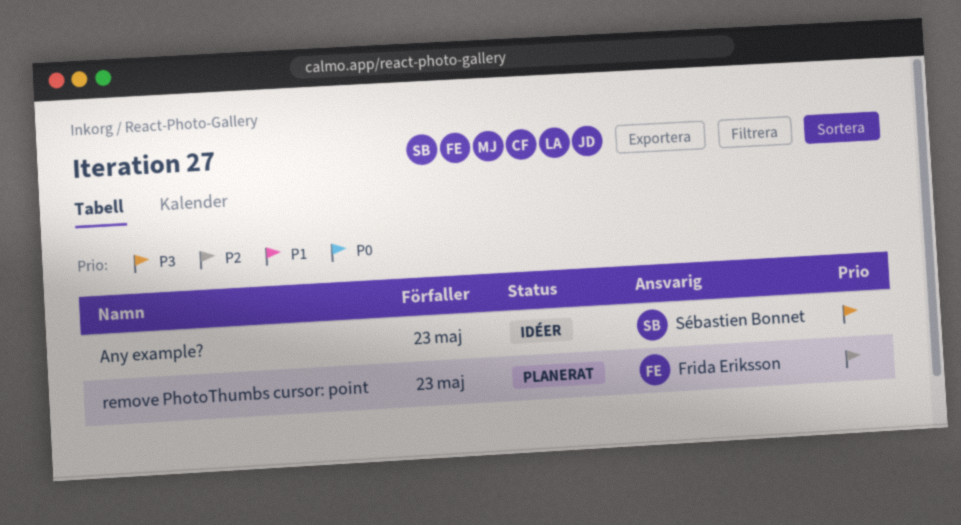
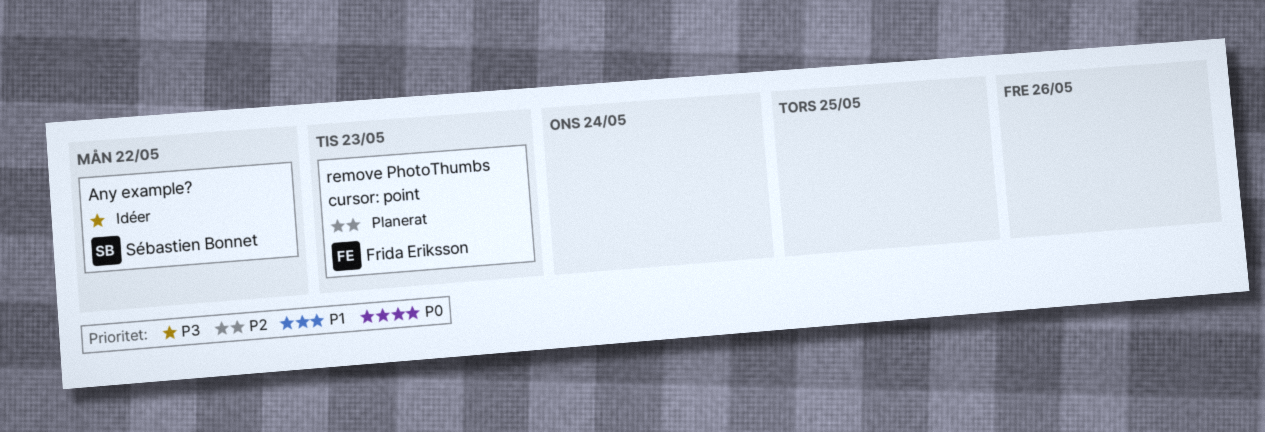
Any example?, due: May 23 -> May 22

